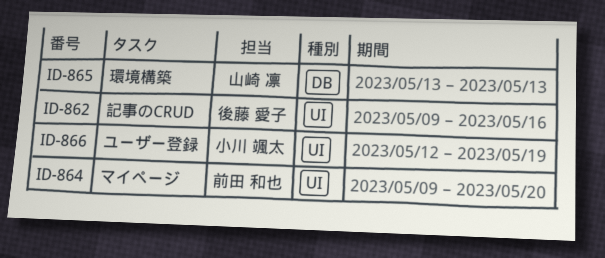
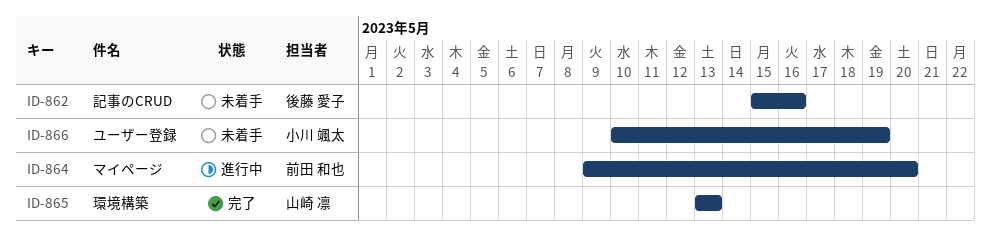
ID-862, start: May 9 -> May 15
ID-866, start: May 12 -> May 10

